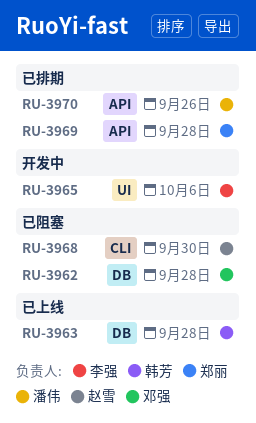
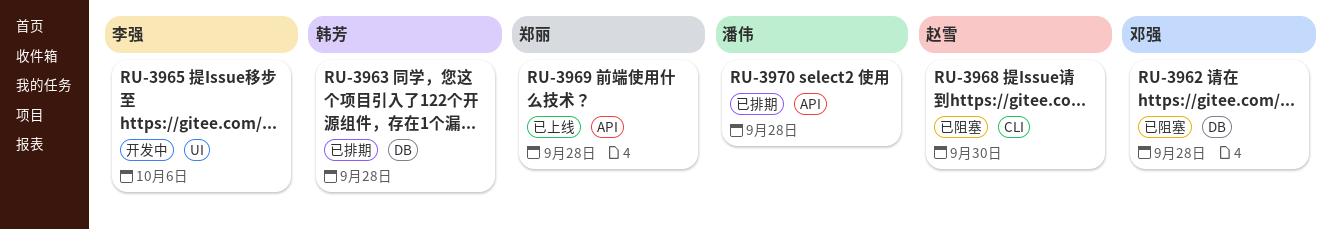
RU-3963, status: 已上线 -> 已排期
RU-3969, status: 已排期 -> 已上线
RU-3970, due: Sep 26 -> Sep 28

